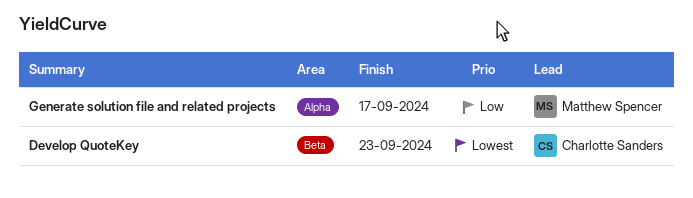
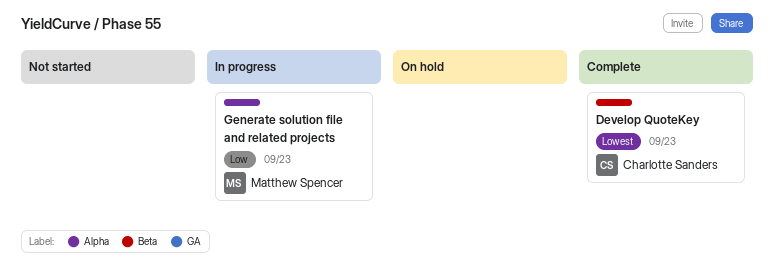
Generate solution file and related projects, due: Sep 17 -> Sep 23

